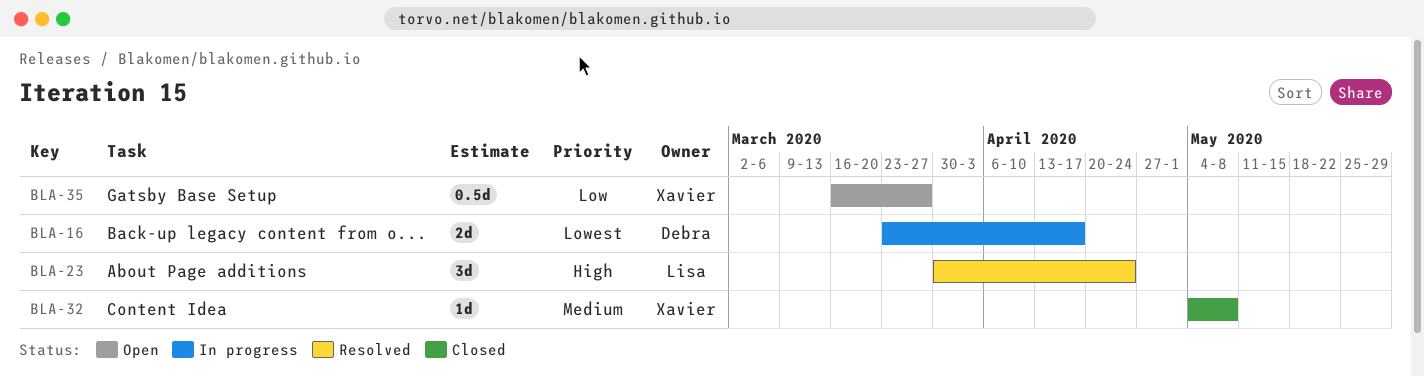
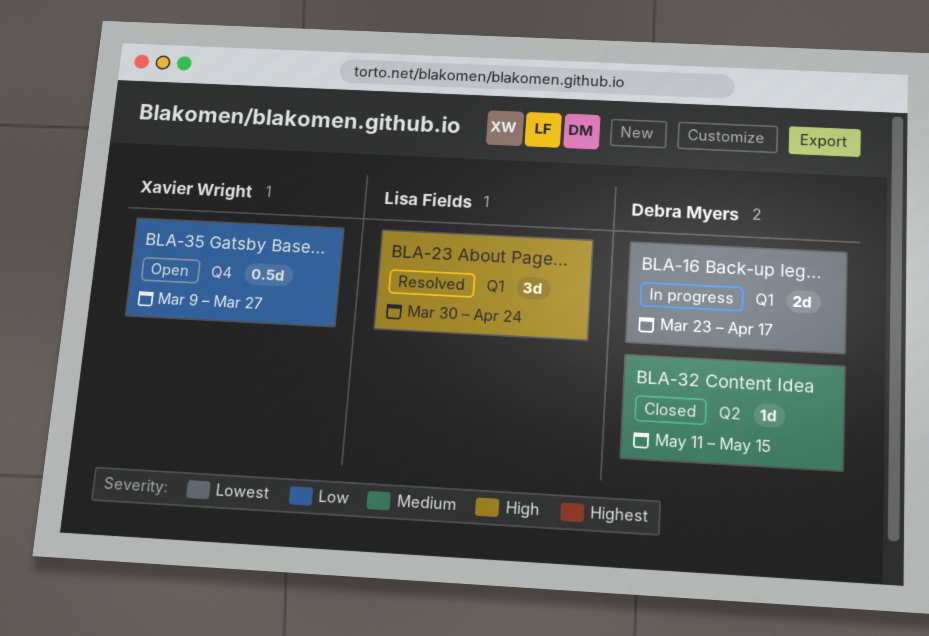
BLA-32, owner: Xavier Wright -> Debra Myers
BLA-32, start: May 4 -> May 11
BLA-32, due: May 8 -> May 15
BLA-35, start: Mar 16 -> Mar 9

